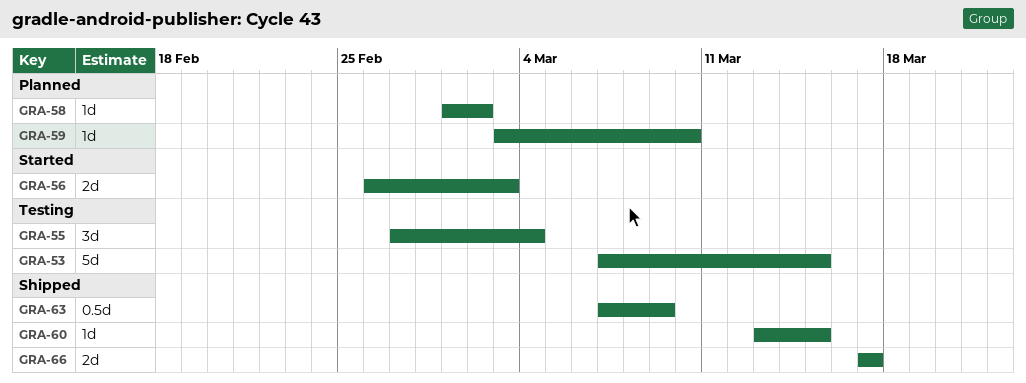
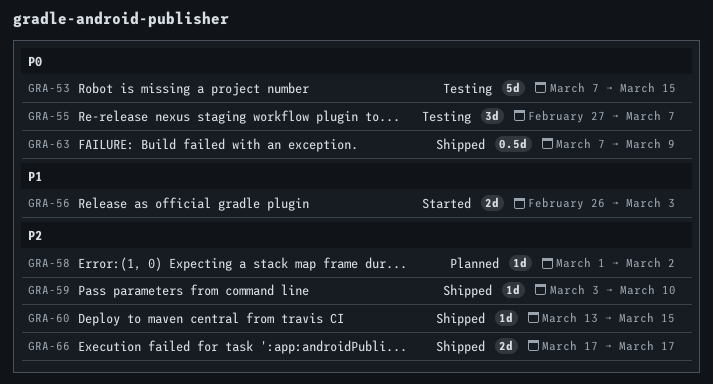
GRA-55, due: Mar 4 -> Mar 7
GRA-59, status: Planned -> Shipped

